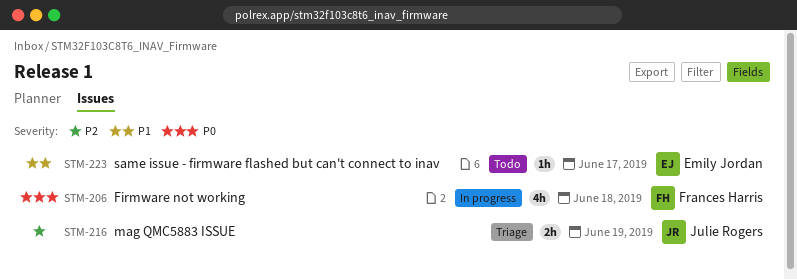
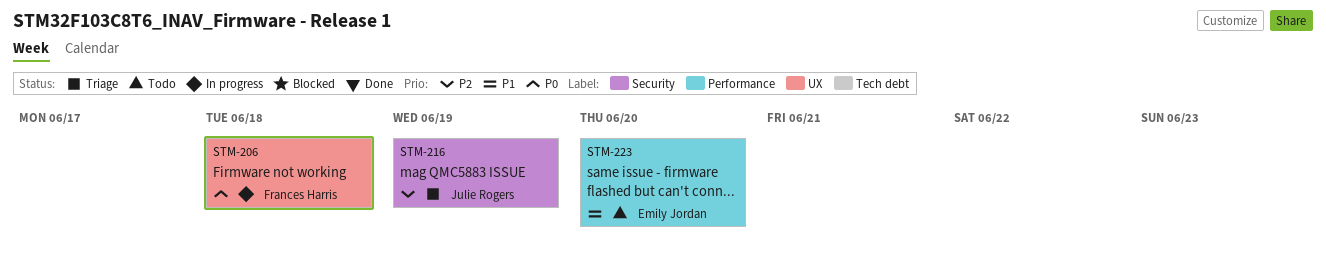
STM-223, due: Jun 17 -> Jun 20

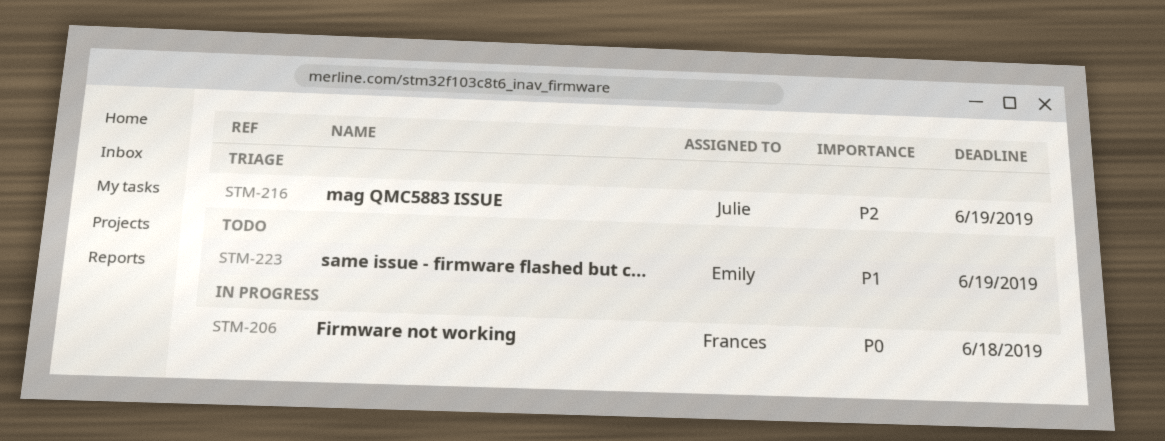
STM-223, due: Jun 20 -> Jun 19

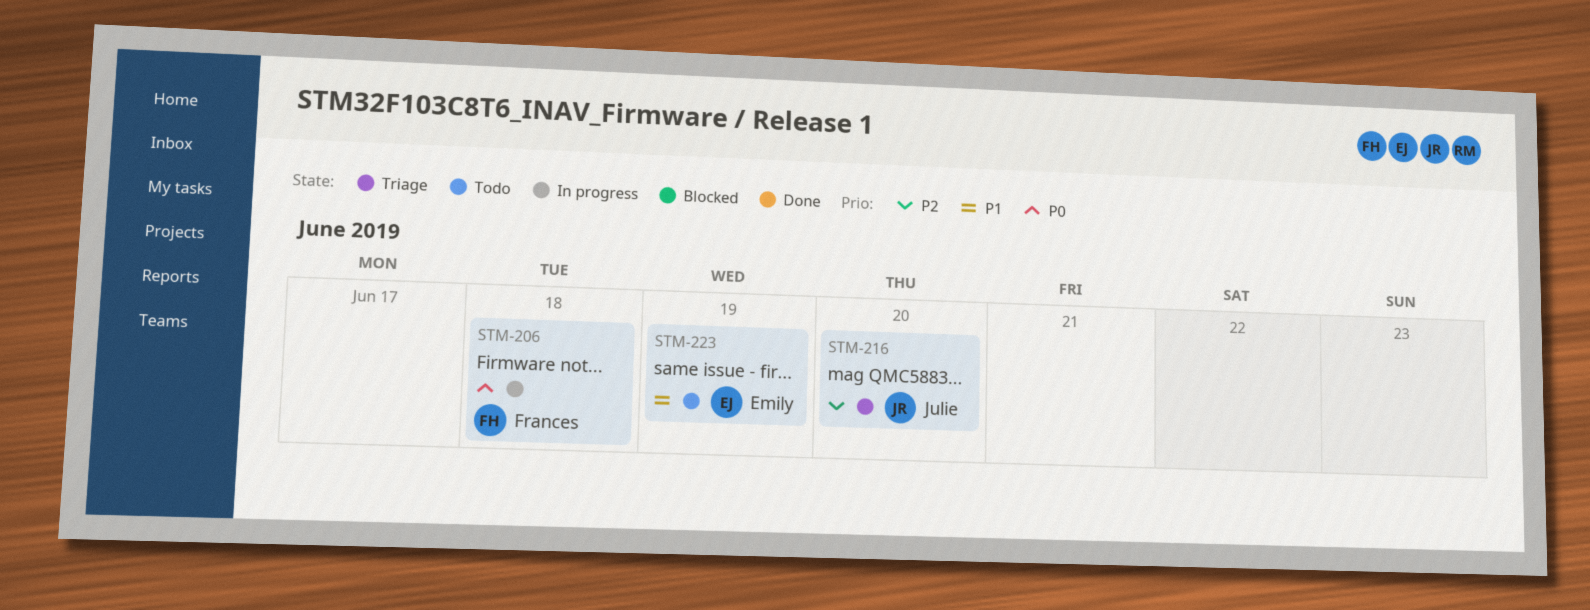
STM-216, due: Jun 19 -> Jun 20

